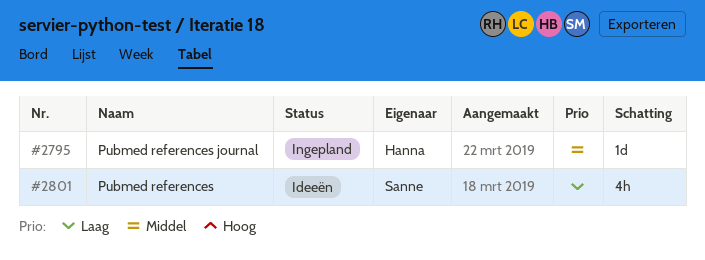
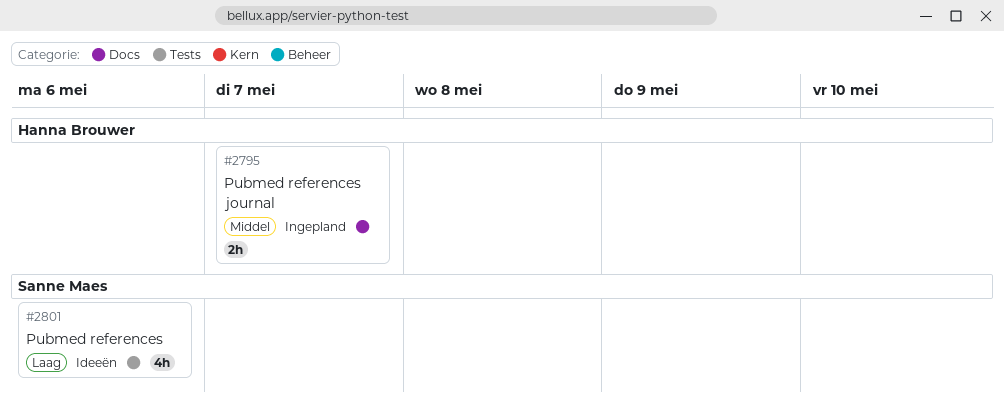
#2795, estimate: 1d -> 2h

